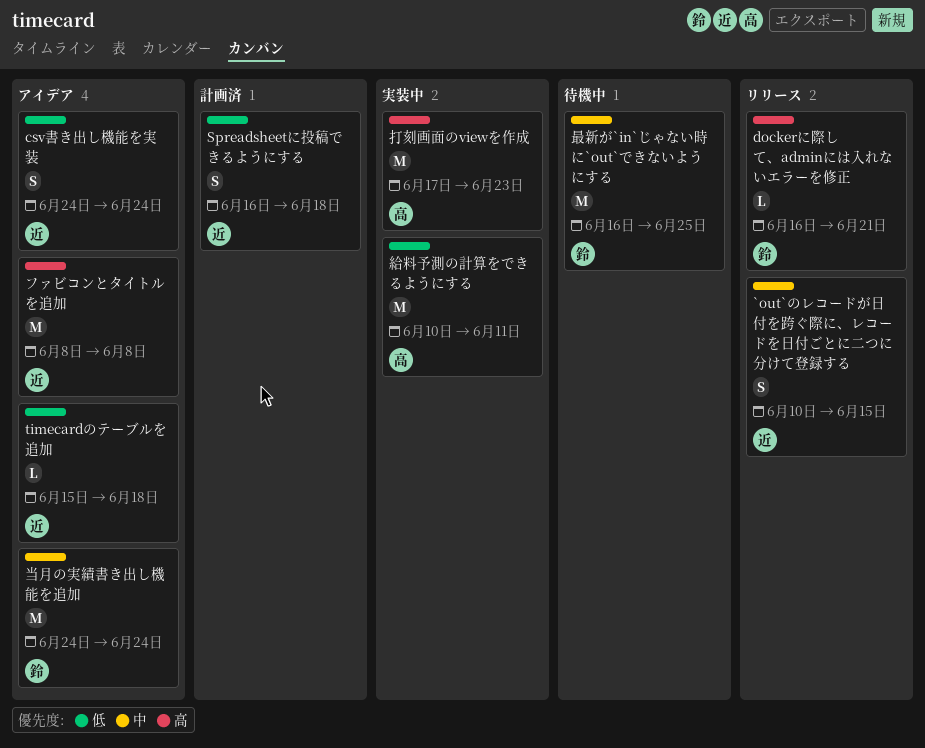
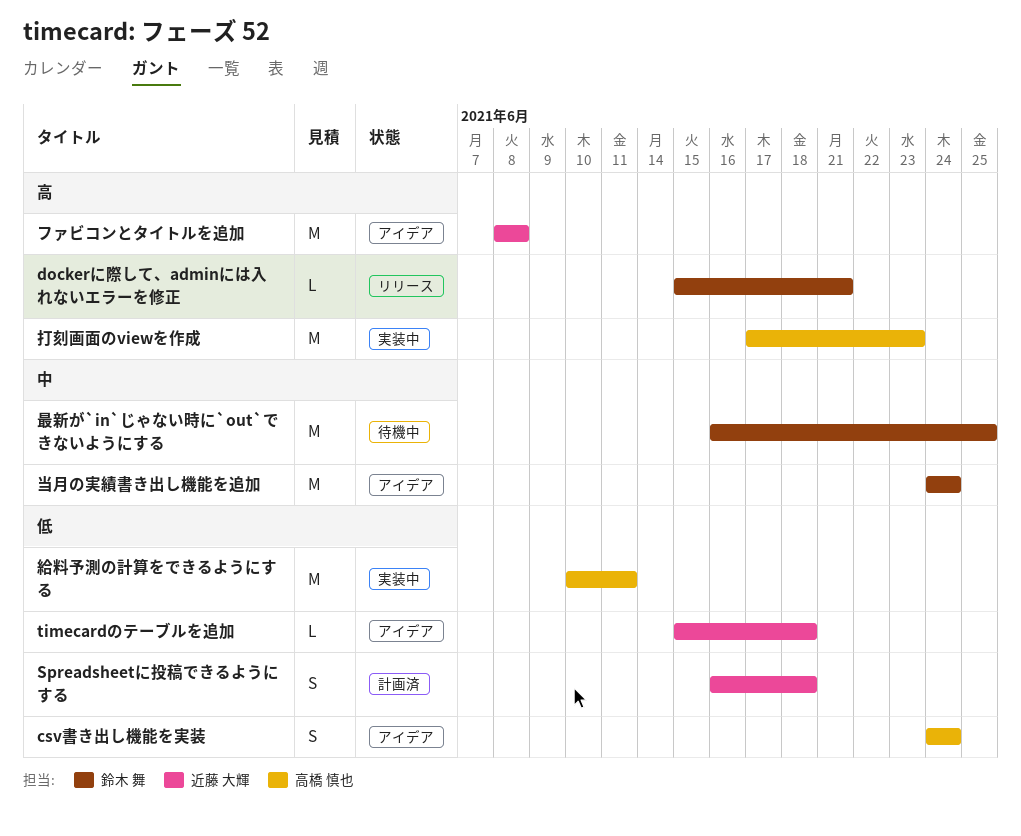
`out`のレコードが日付を跨ぐ際に、レコードを日付ごとに二つに分けて登録する: present -> none
csv書き出し機能を実装, owner: 近藤 大輝 -> 高橋 慎也
dockerに際して、adminには入れないエラーを修正, start: Jun 16 -> Jun 15

